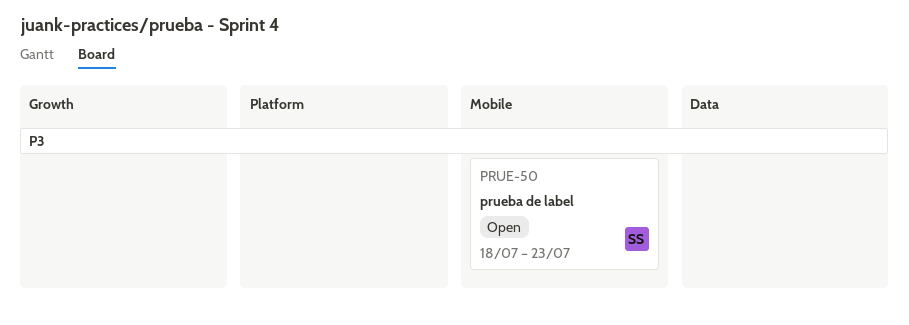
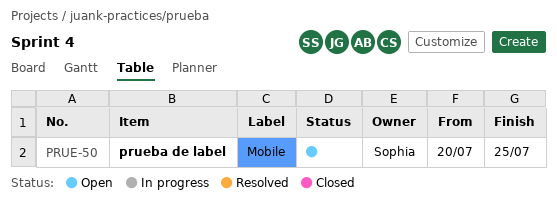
PRUE-50, start: Jul 18 -> Jul 20
PRUE-50, due: Jul 23 -> Jul 25

